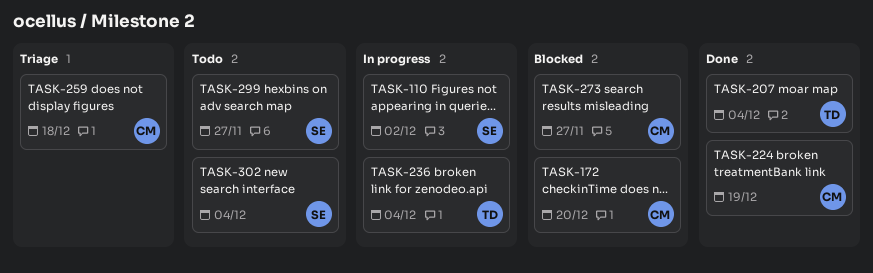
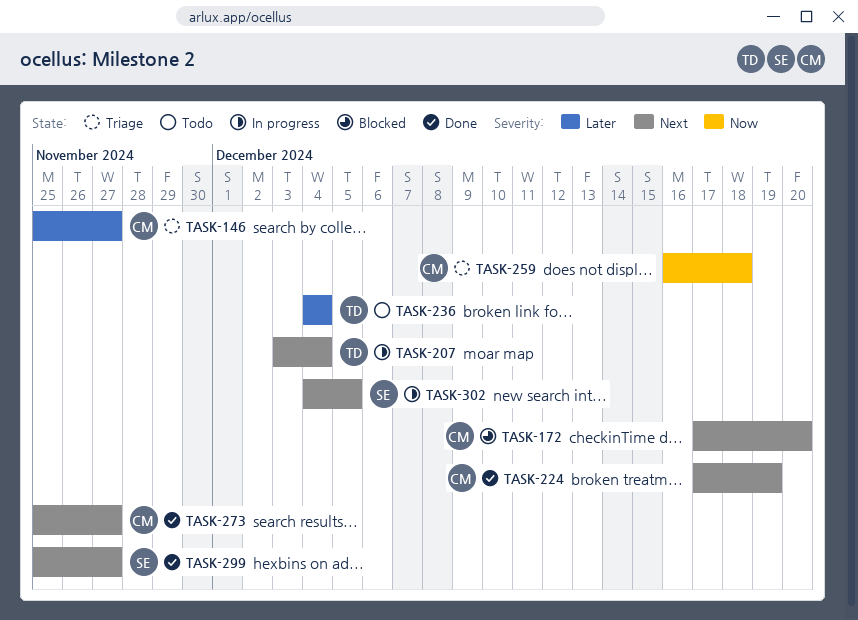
TASK-110: present -> none
TASK-146: none -> present
TASK-207, status: Done -> In progress
TASK-236, status: In progress -> Todo
TASK-273, status: Blocked -> Done
TASK-299, status: Todo -> Done
TASK-302, status: Todo -> In progress
TASK-302, due: Dec 4 -> Dec 5

